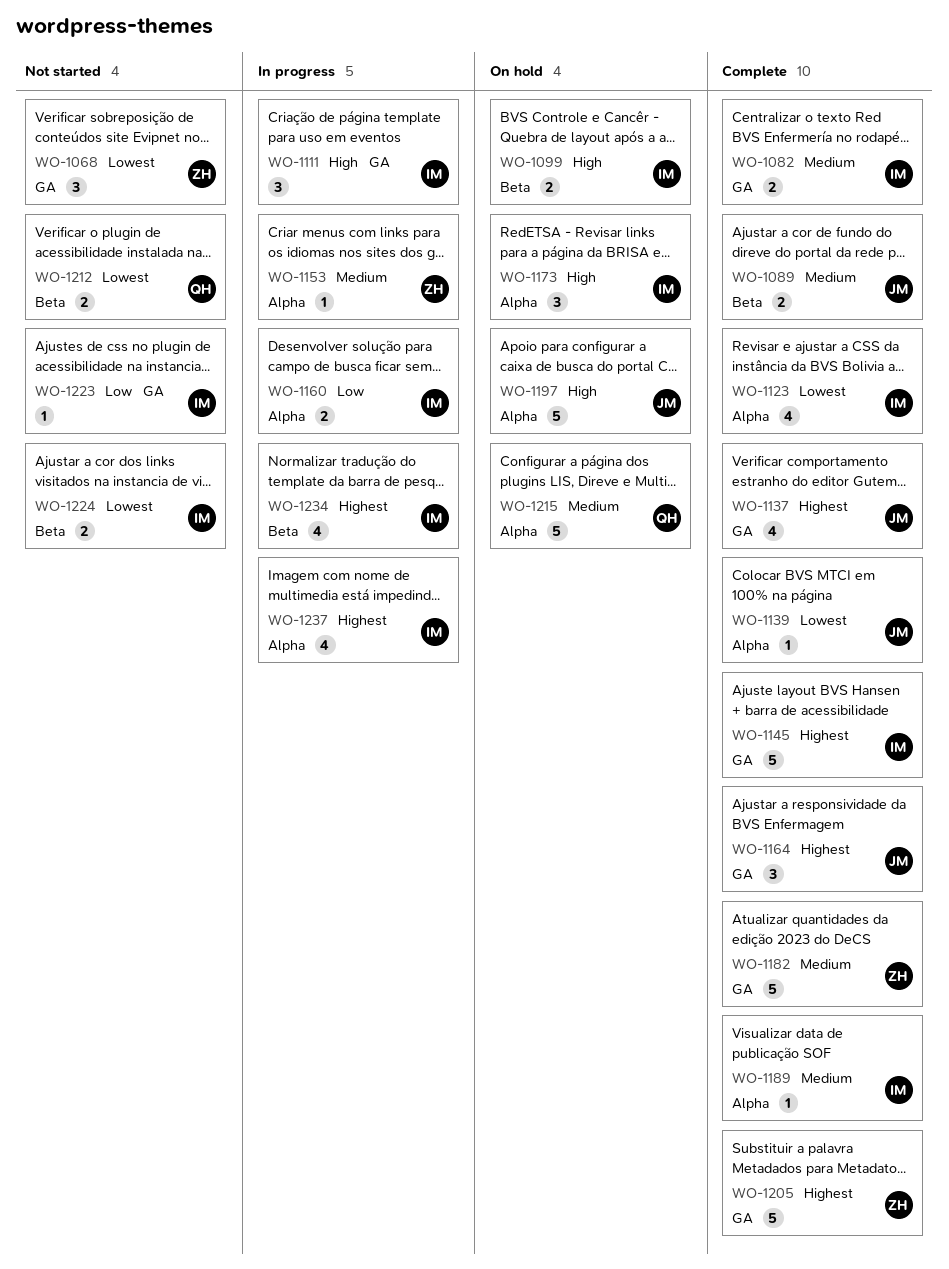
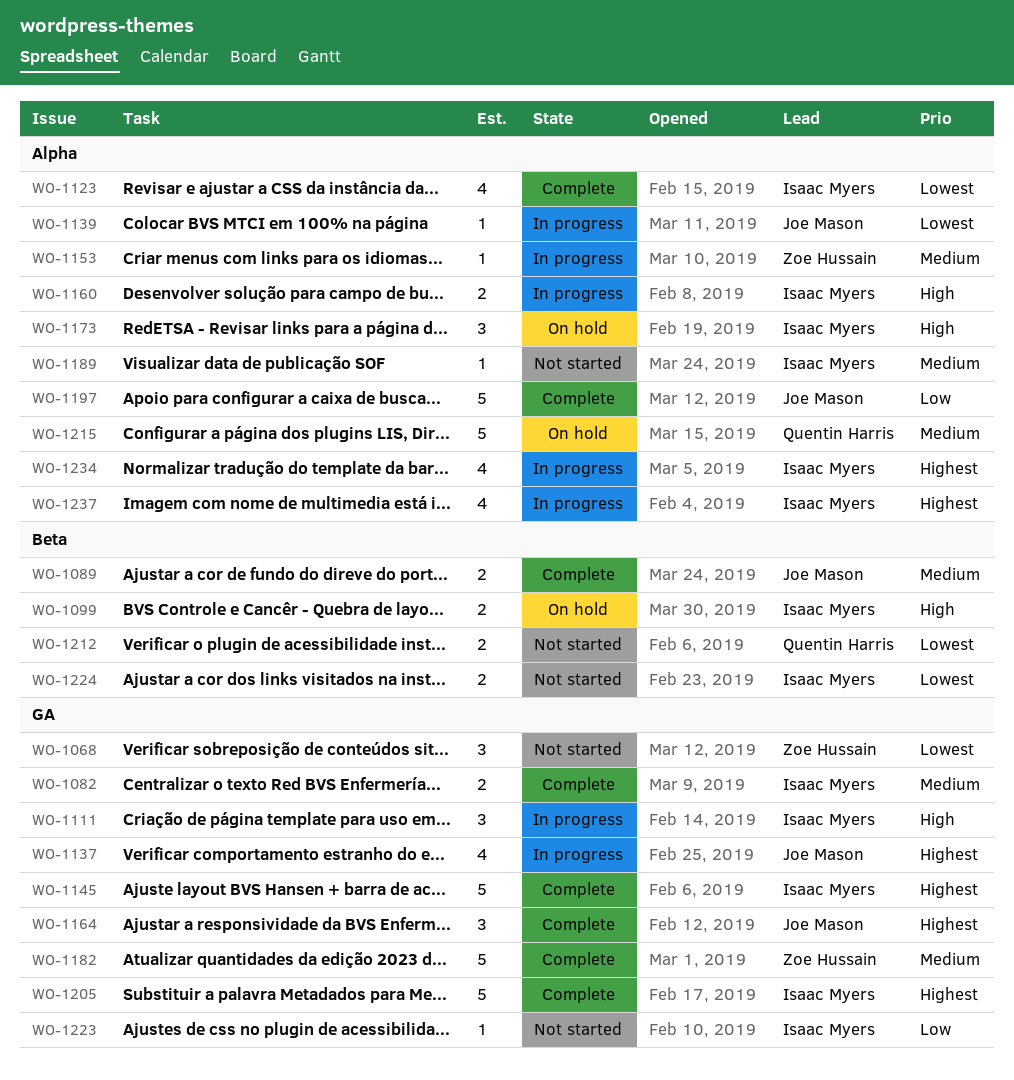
WO-1137, status: Complete -> In progress
WO-1139, status: Complete -> In progress
WO-1160, priority: Low -> High
WO-1189, status: Complete -> Not started
WO-1197, status: On hold -> Complete
WO-1197, priority: High -> Low
WO-1205, owner: Zoe Hussain -> Isaac Myers
WO-1234, label: Beta -> Alpha

